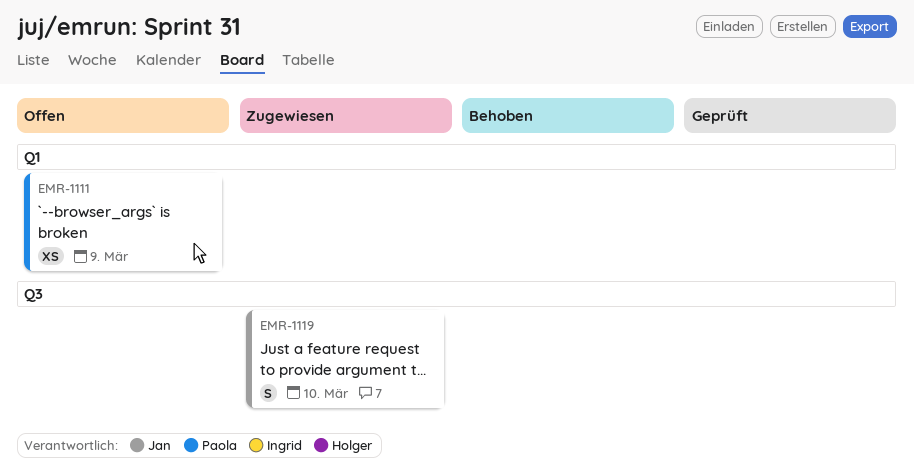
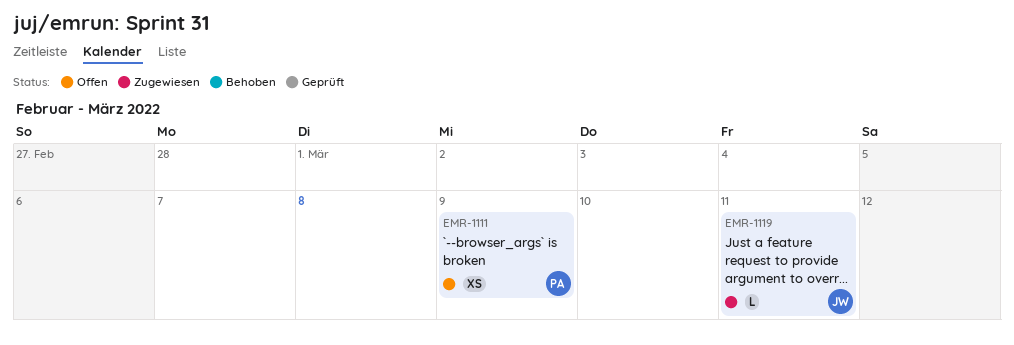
EMR-1119, estimate: S -> L
EMR-1119, due: Mar 10 -> Mar 11

